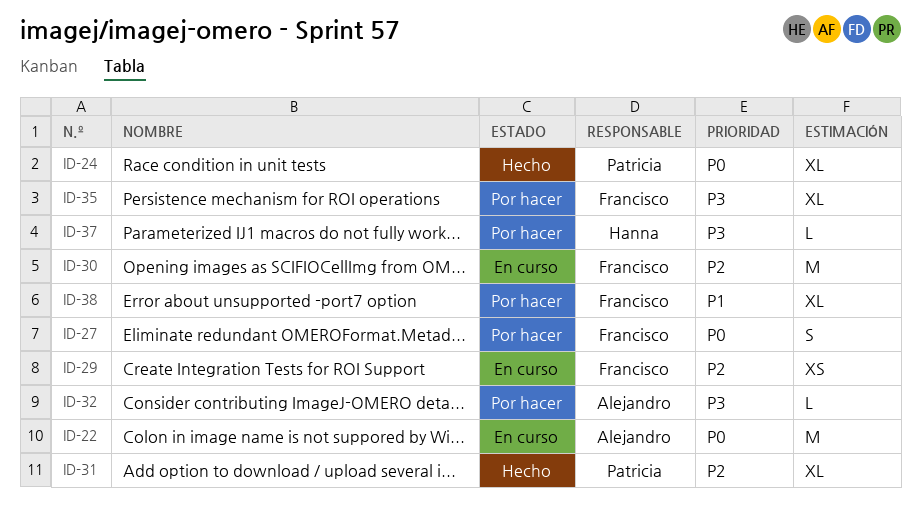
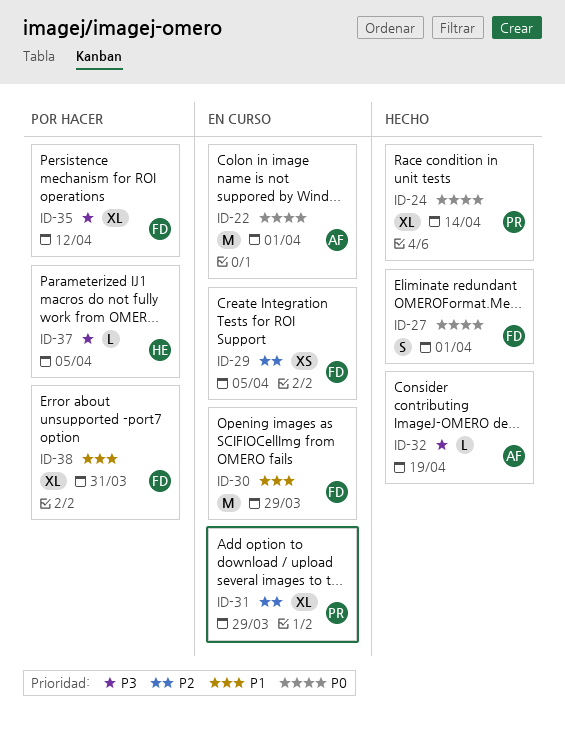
ID-27, status: Por hacer -> Hecho
ID-30, priority: P2 -> P1
ID-31, status: Hecho -> En curso
ID-32, status: Por hacer -> Hecho

